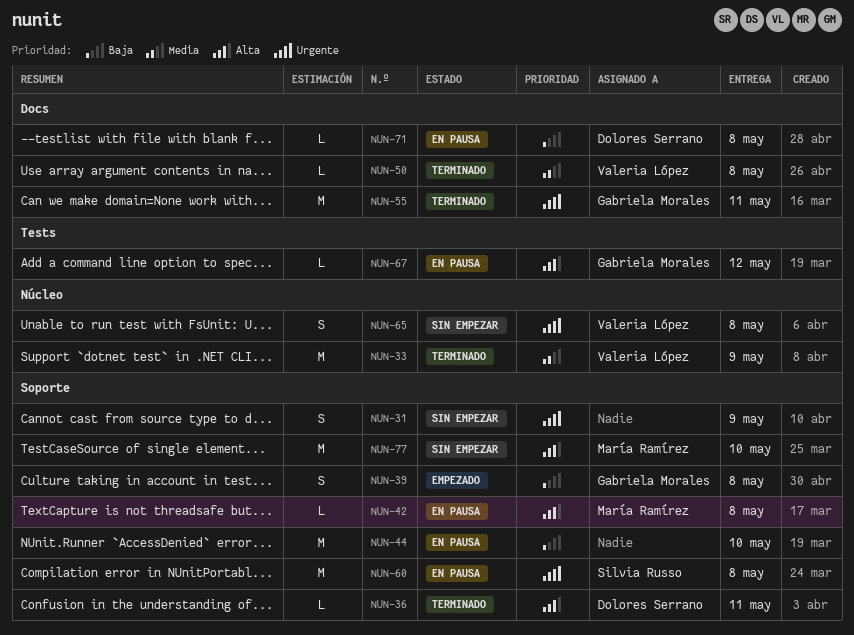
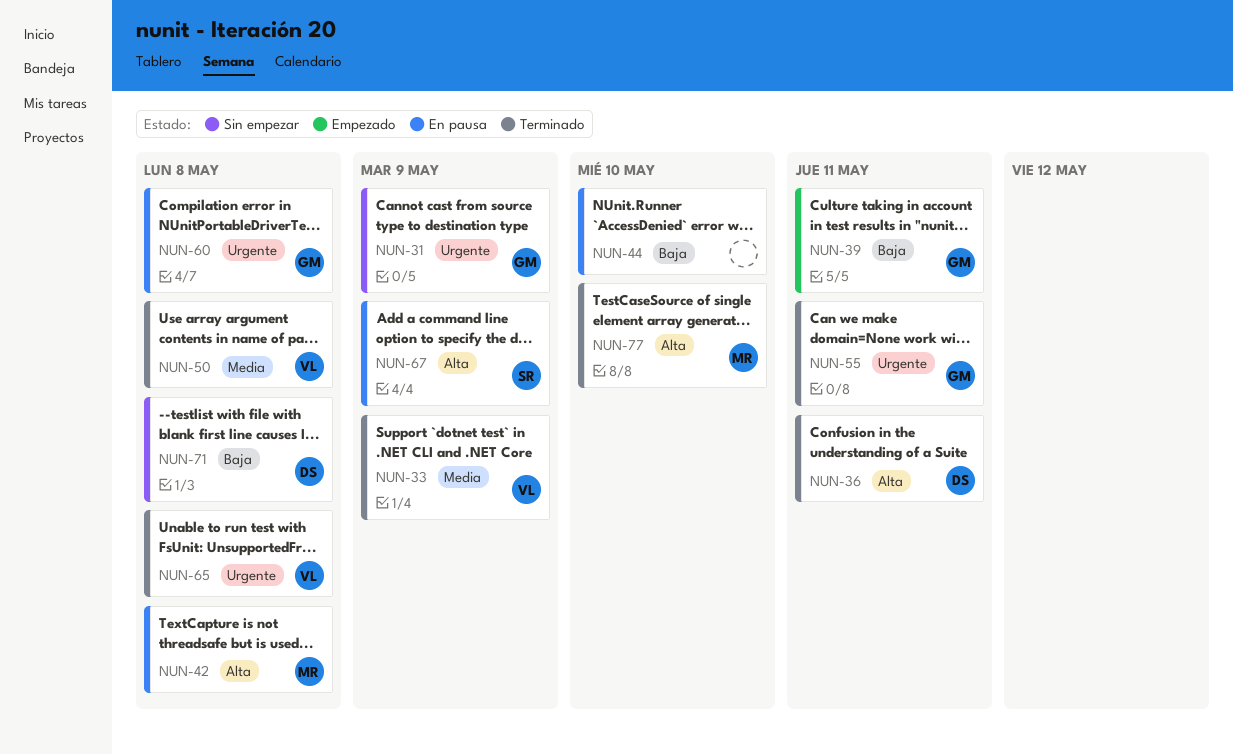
NUN-31, owner: none -> Gabriela Morales
NUN-39, due: May 8 -> May 11
NUN-60, owner: Silvia Russo -> Gabriela Morales
NUN-65, status: Sin empezar -> Terminado
NUN-67, owner: Gabriela Morales -> Silvia Russo
NUN-67, due: May 12 -> May 9
NUN-71, status: En pausa -> Sin empezar
NUN-77, status: Sin empezar -> Terminado

